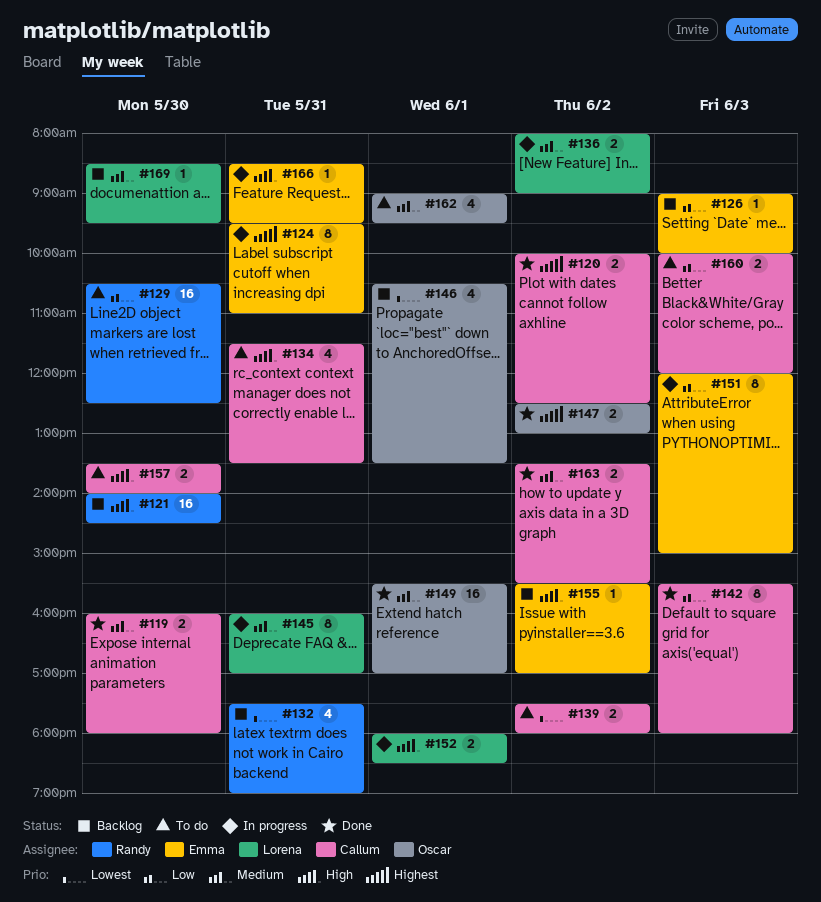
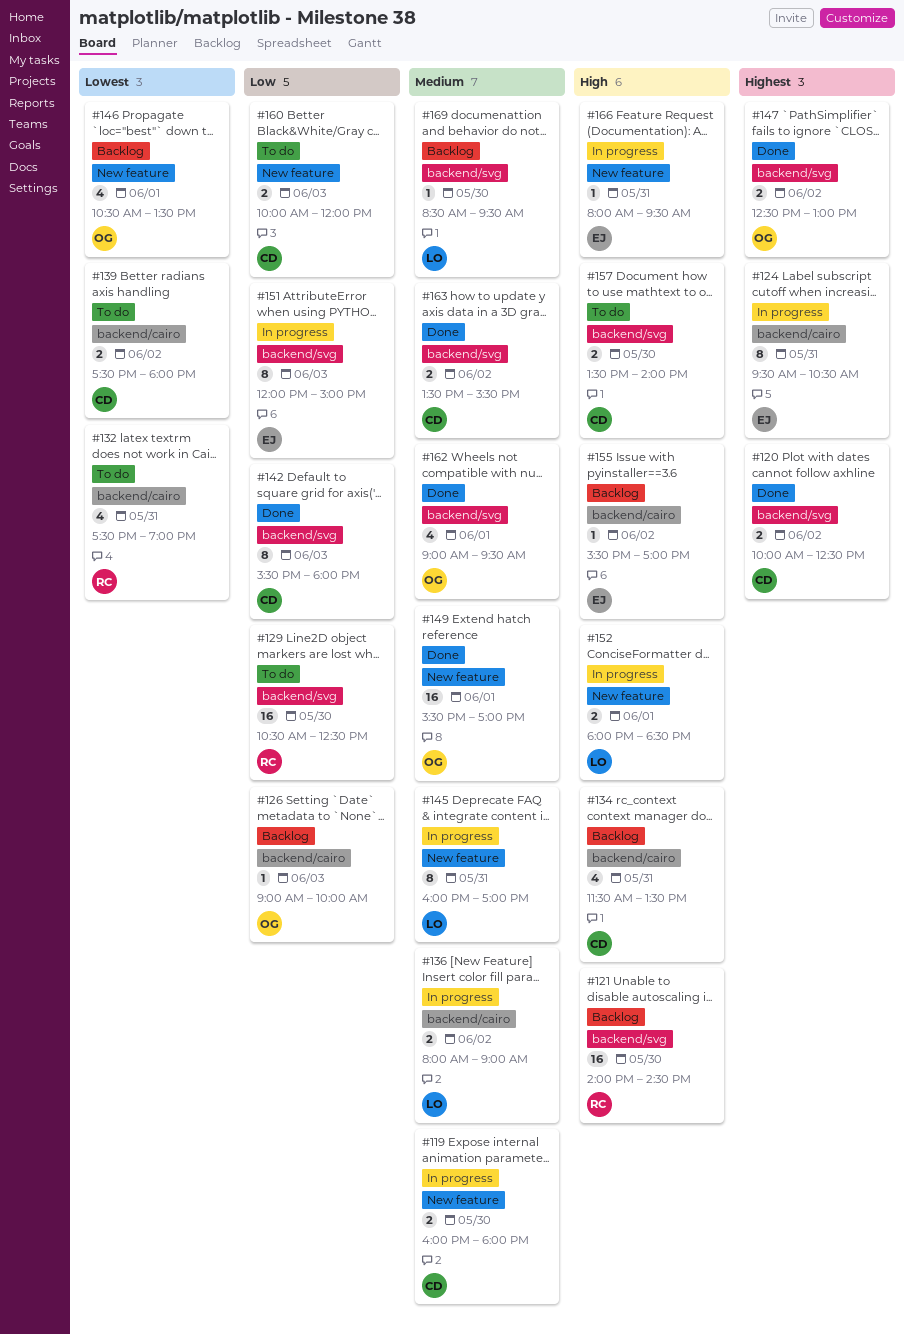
#119, status: Done -> In progress
#124, ends: 11:00 -> 10:30
#126, owner: Emma -> Oscar
#132, status: Backlog -> To do
#134, status: To do -> Backlog
#162, status: To do -> Done
#166, begins: 08:30 -> 08:00

